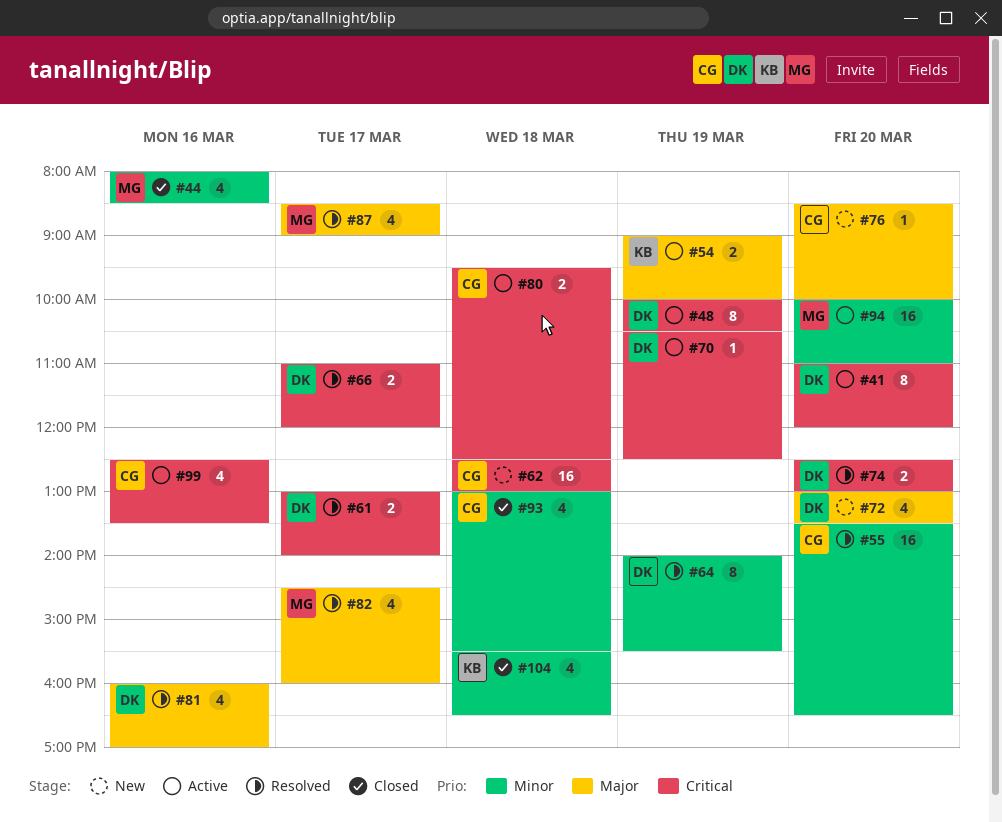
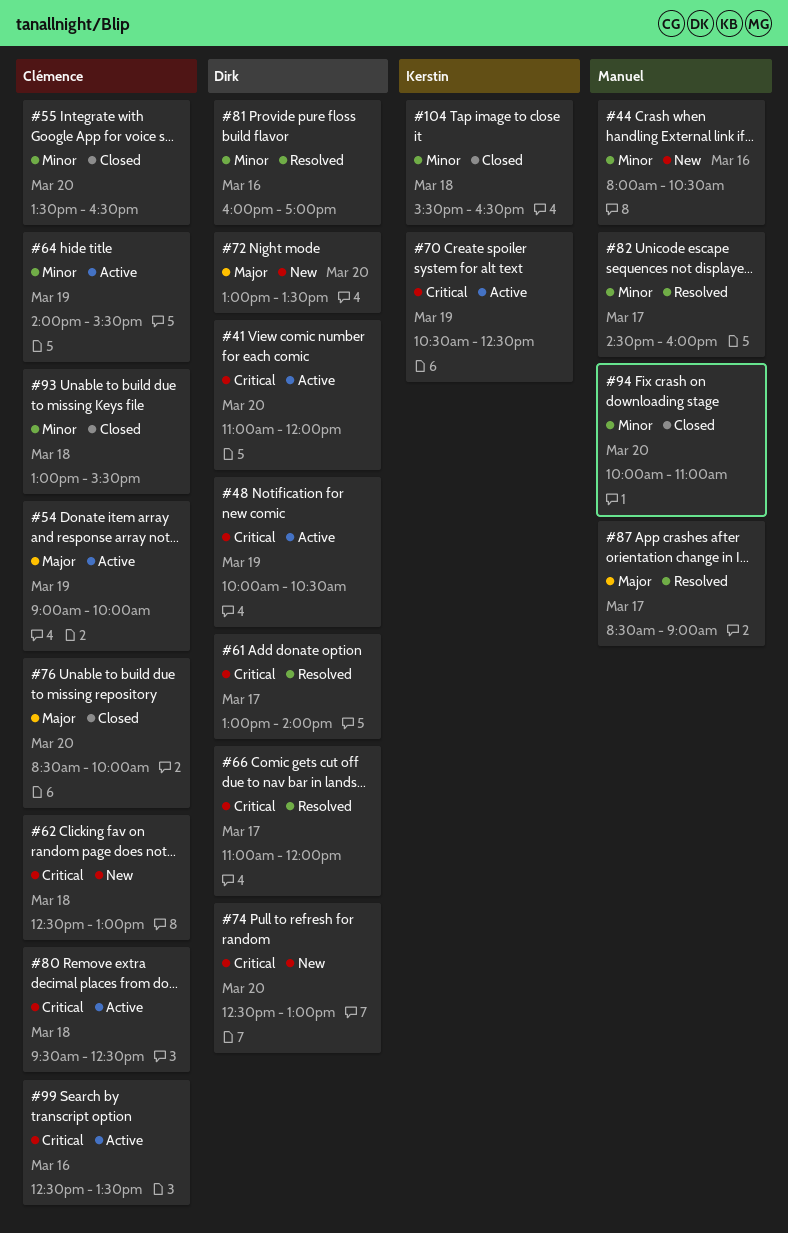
#44, status: Closed -> New
#44, ends: 08:30 -> 10:30
#54, owner: Kerstin -> Clémence
#55, status: Resolved -> Closed
#64, status: Resolved -> Active
#64, owner: Dirk -> Clémence
#70, owner: Dirk -> Kerstin
#74, status: Resolved -> New
#76, status: New -> Closed
#81, priority: Major -> Minor
#82, priority: Major -> Minor
#94, status: Active -> Closed

